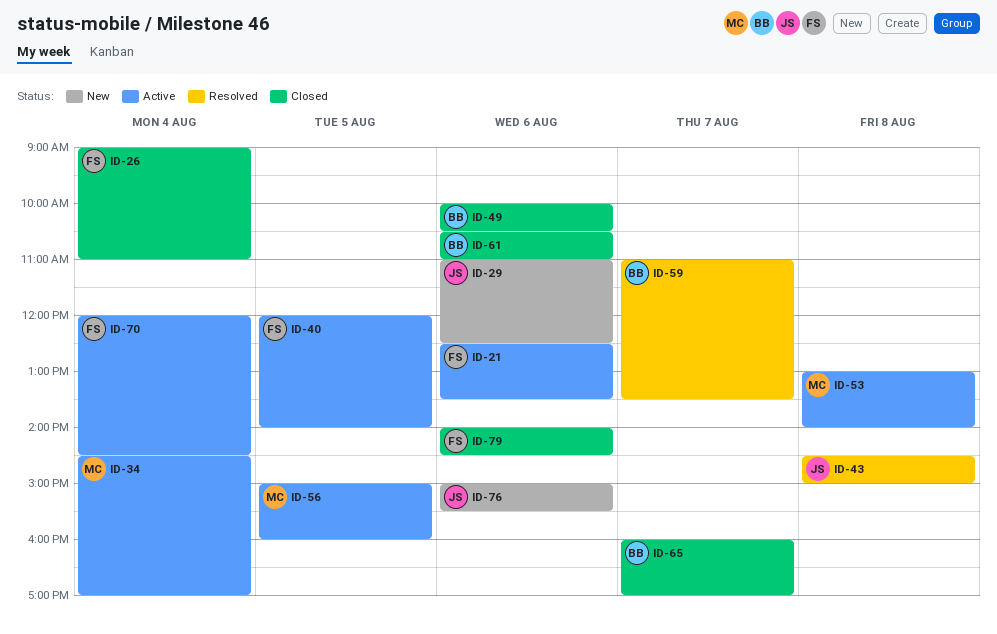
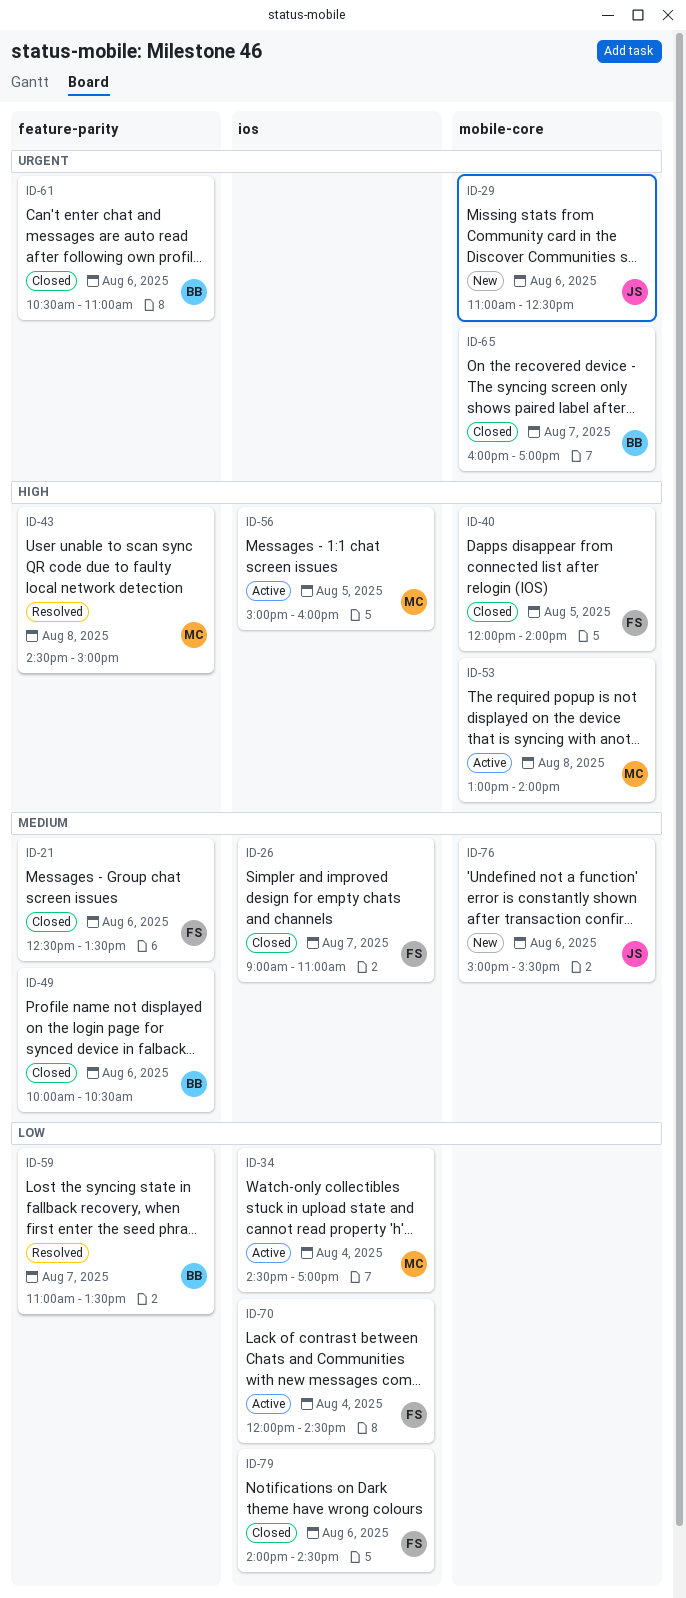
ID-21, status: Active -> Closed
ID-26, day: Aug 4 -> Aug 7
ID-40, status: Active -> Closed
ID-43, owner: JS -> MC

